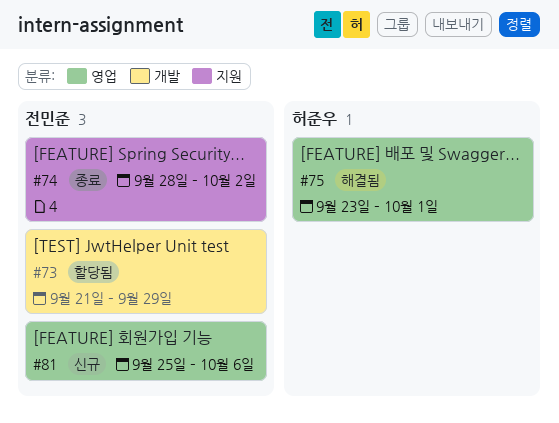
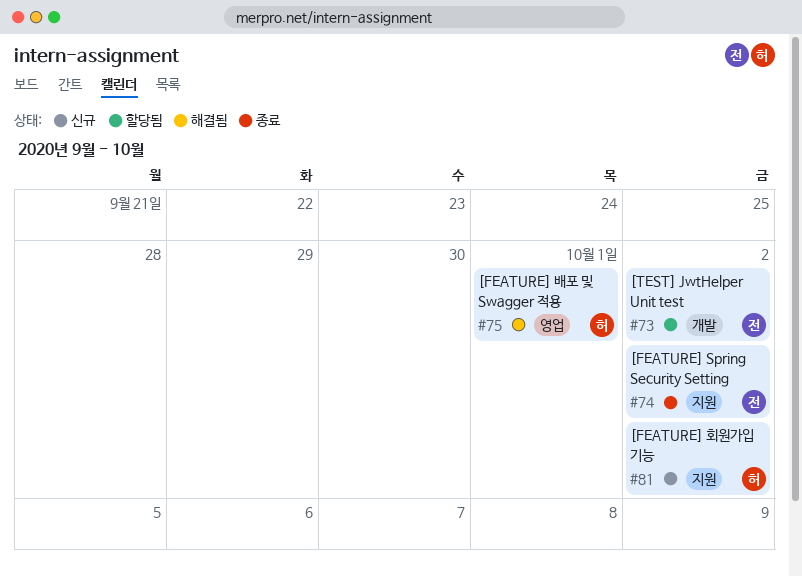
#73, due: Sep 29 -> Oct 2
#81, owner: 전민준 -> 허준우
#81, label: 영업 -> 지원
#81, due: Oct 6 -> Oct 2

